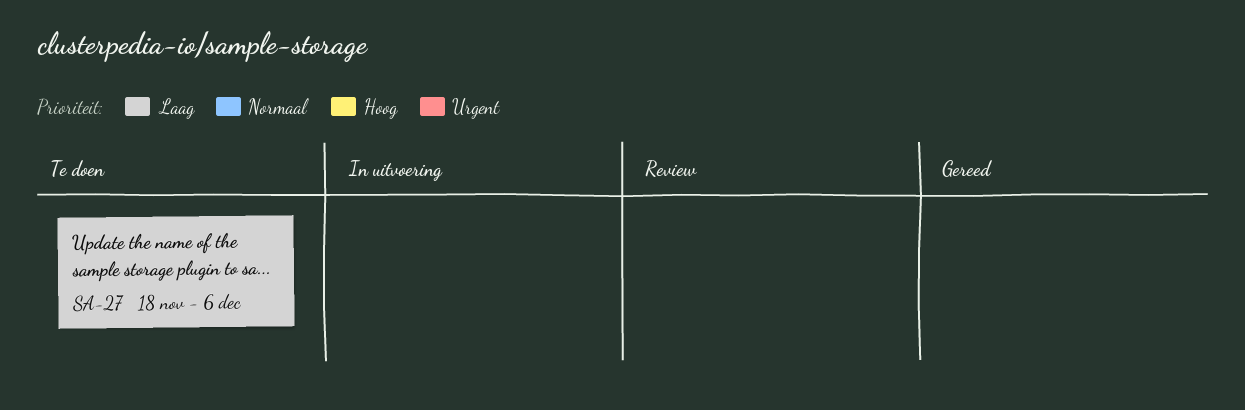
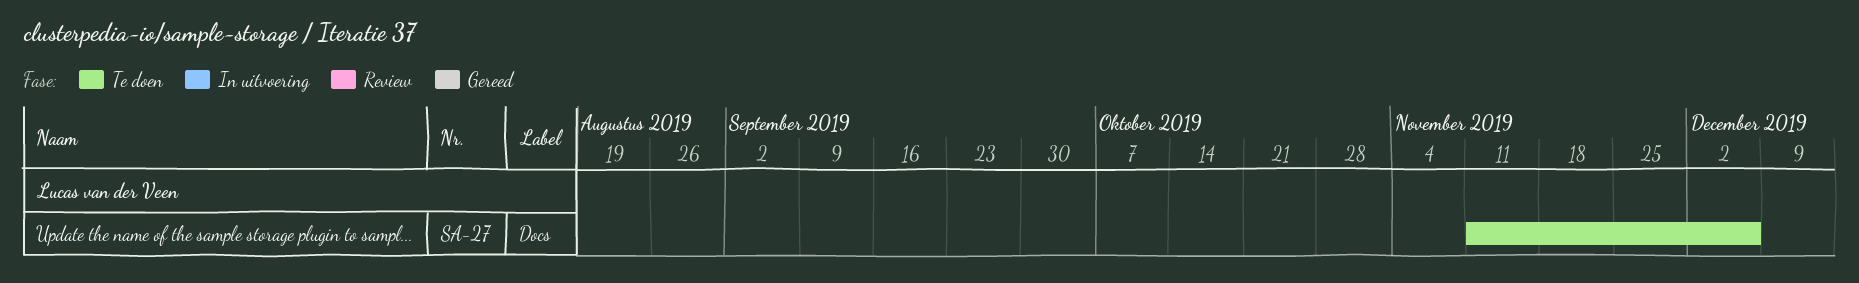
SA-27, start: Nov 18 -> Nov 11

